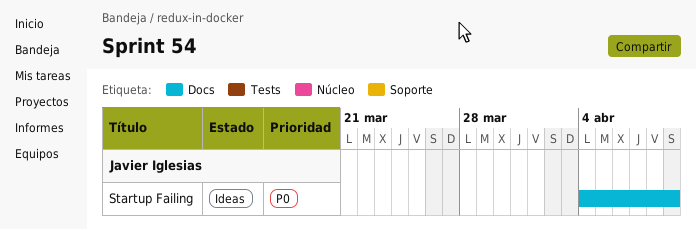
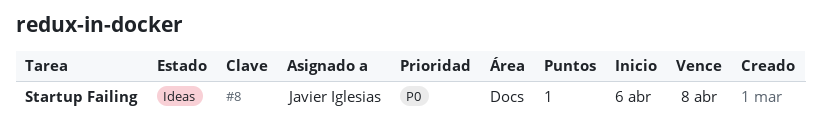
Startup Failing, start: Apr 4 -> Apr 6
Startup Failing, due: Apr 9 -> Apr 8

